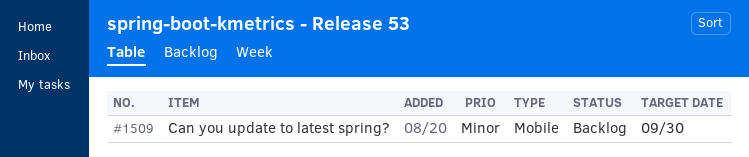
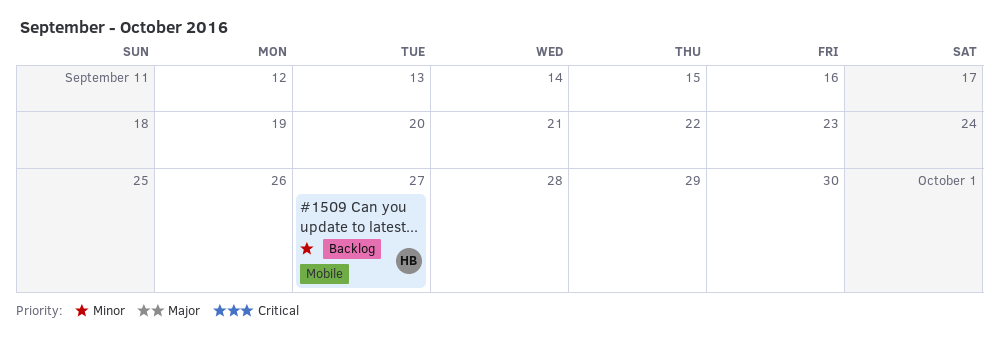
#1509, due: Sep 30 -> Sep 27

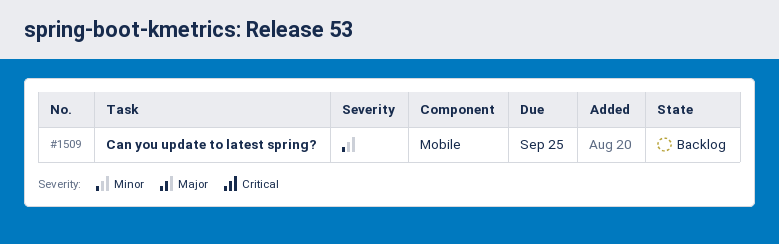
#1509, due: Sep 27 -> Sep 25

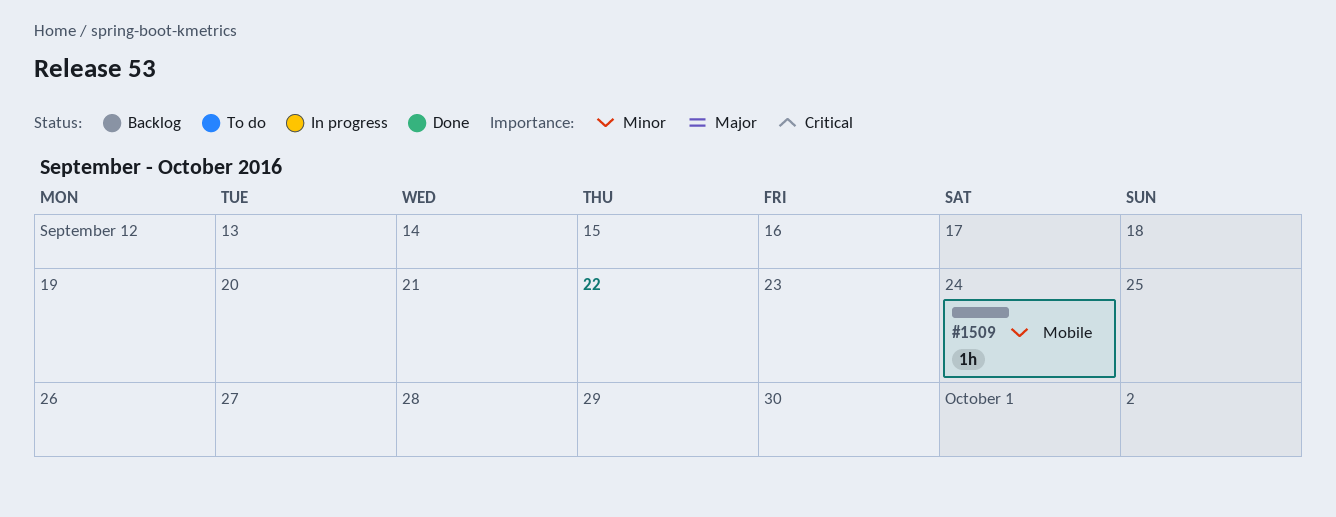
#1509, due: Sep 25 -> Sep 24

